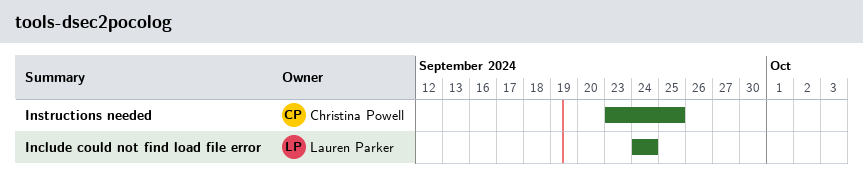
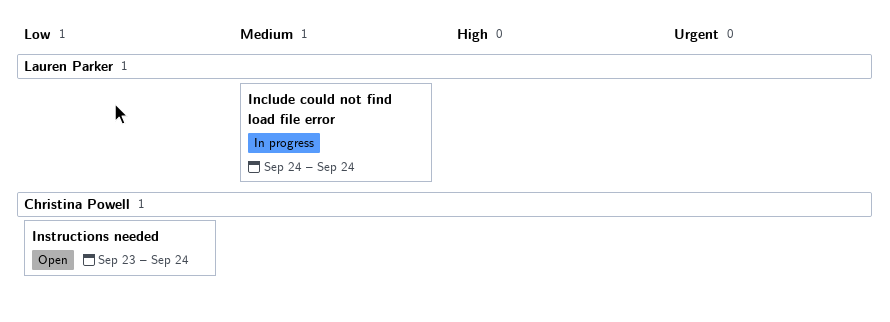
Instructions needed, due: Sep 25 -> Sep 24

